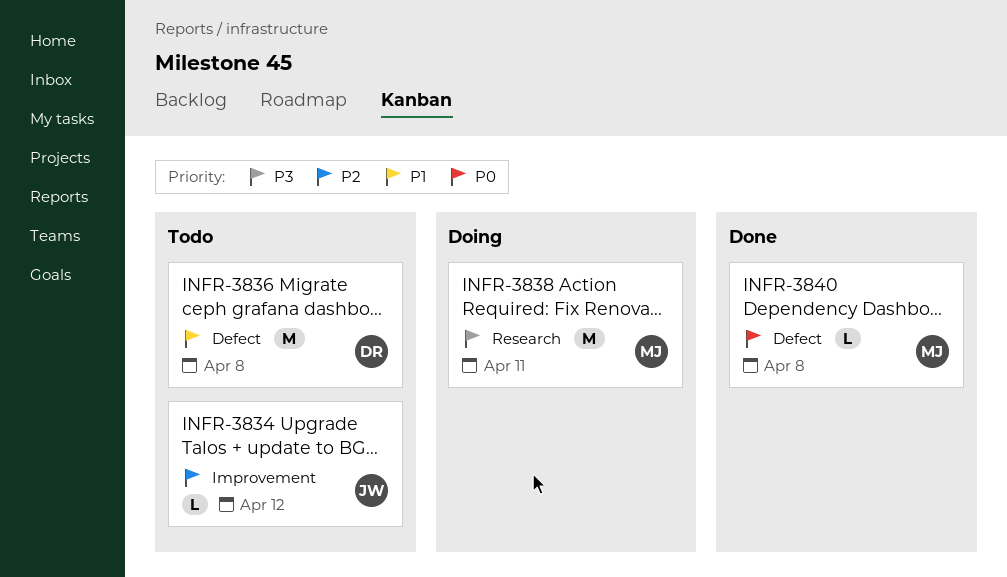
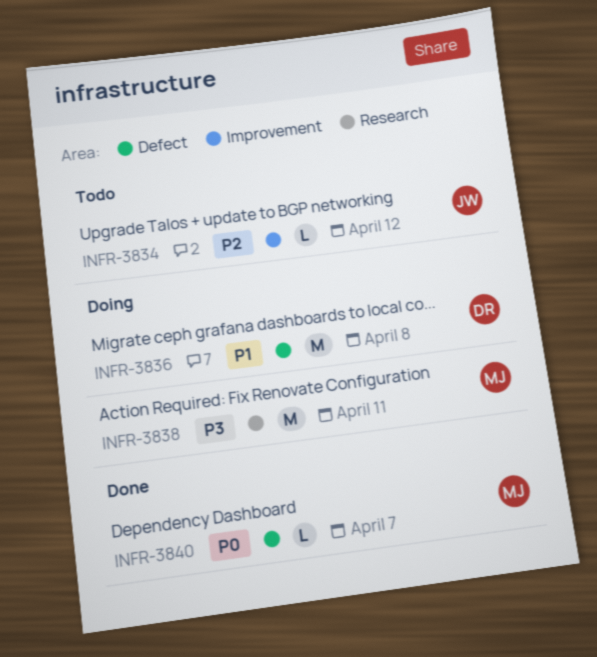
INFR-3836, status: Todo -> Doing
INFR-3840, due: Apr 8 -> Apr 7

